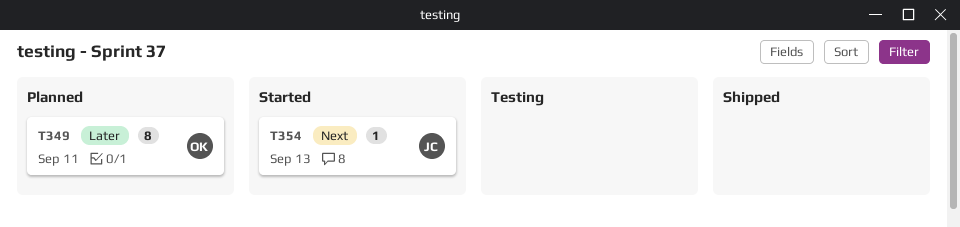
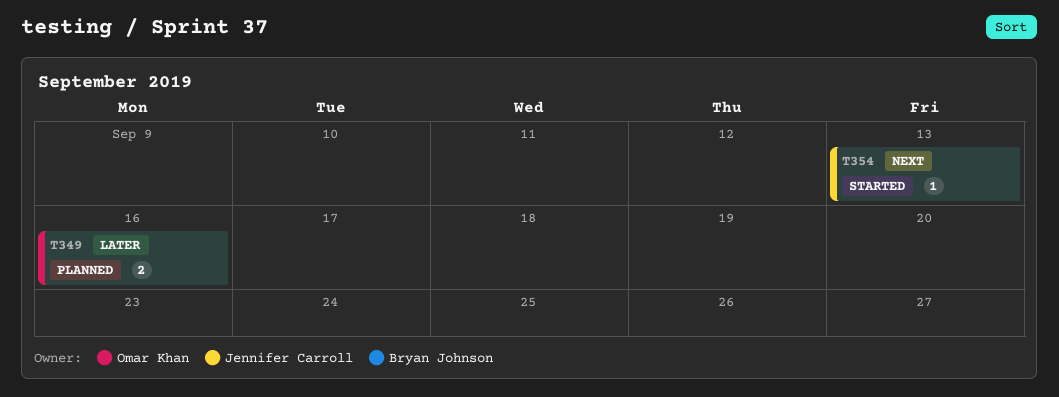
T349, estimate: 8 -> 2
T349, due: Sep 11 -> Sep 16

